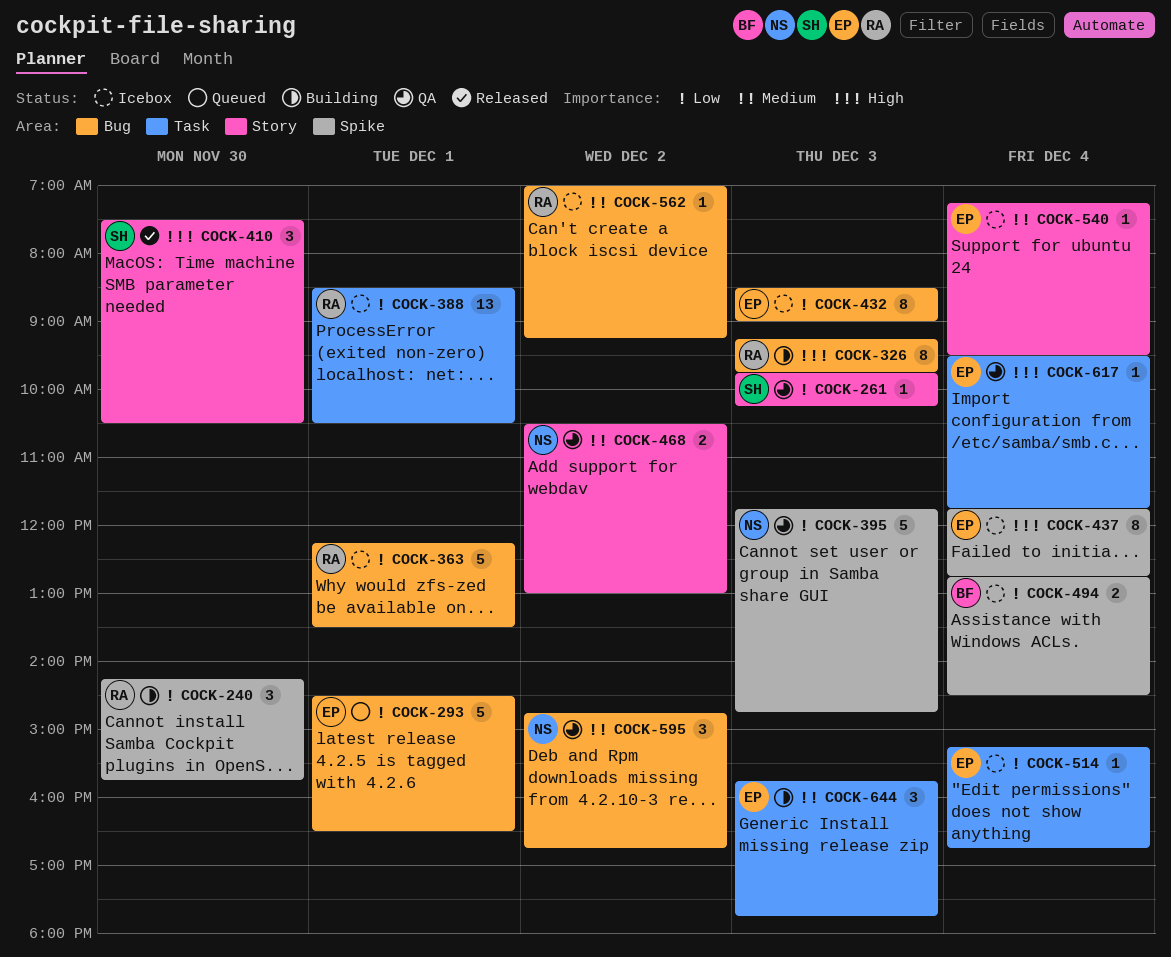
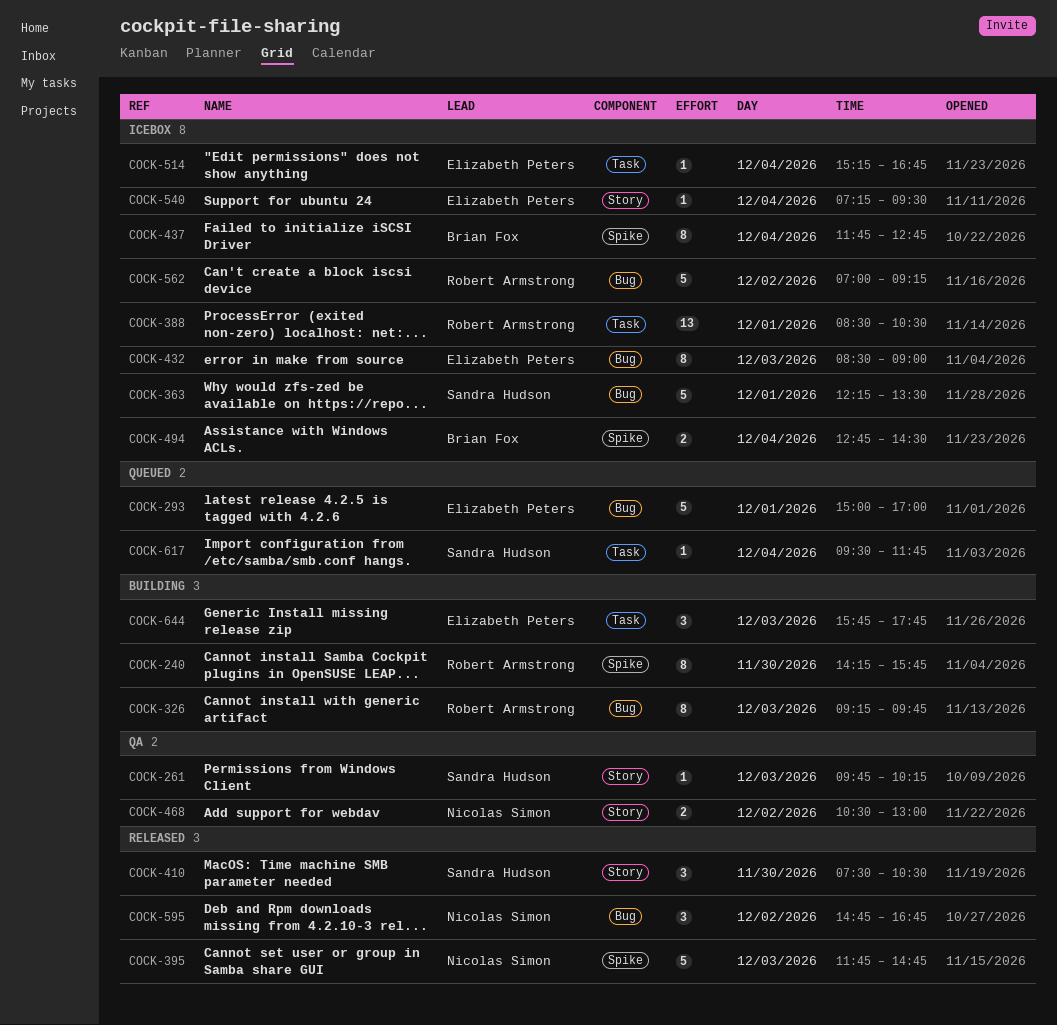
COCK-240, estimate: 3 -> 8
COCK-293, begins: 14:30 -> 15:00
COCK-293, ends: 16:30 -> 17:00
COCK-363, owner: Robert Armstrong -> Sandra Hudson
COCK-395, status: QA -> Released
COCK-437, owner: Elizabeth Peters -> Brian Fox
COCK-562, estimate: 1 -> 5
COCK-595, status: QA -> Released
COCK-617, status: QA -> Queued
COCK-617, owner: Elizabeth Peters -> Sandra Hudson

